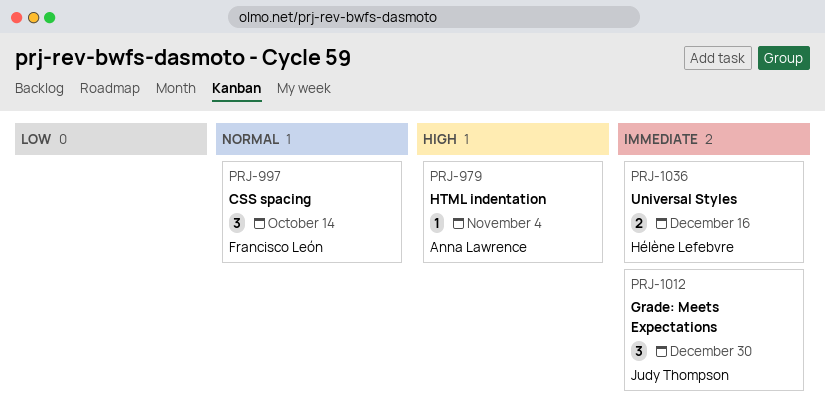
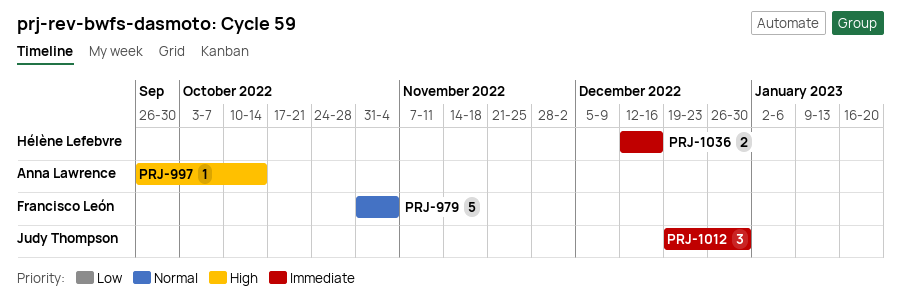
PRJ-979, owner: Anna Lawrence -> Francisco León
PRJ-979, priority: High -> Normal
PRJ-979, estimate: 1 -> 5
PRJ-997, owner: Francisco León -> Anna Lawrence
PRJ-997, priority: Normal -> High
PRJ-997, estimate: 3 -> 1

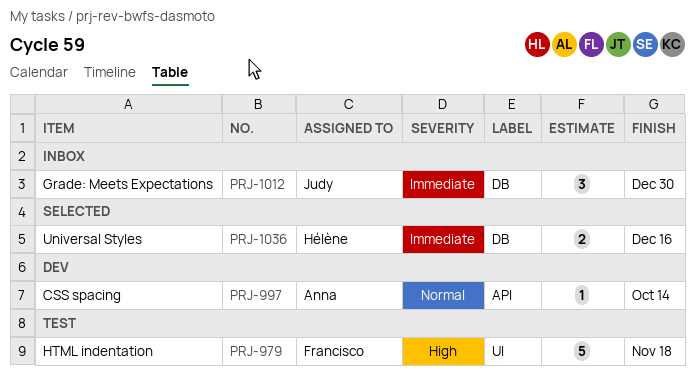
PRJ-979, priority: Normal -> High
PRJ-979, due: Nov 4 -> Nov 18
PRJ-997, priority: High -> Normal

